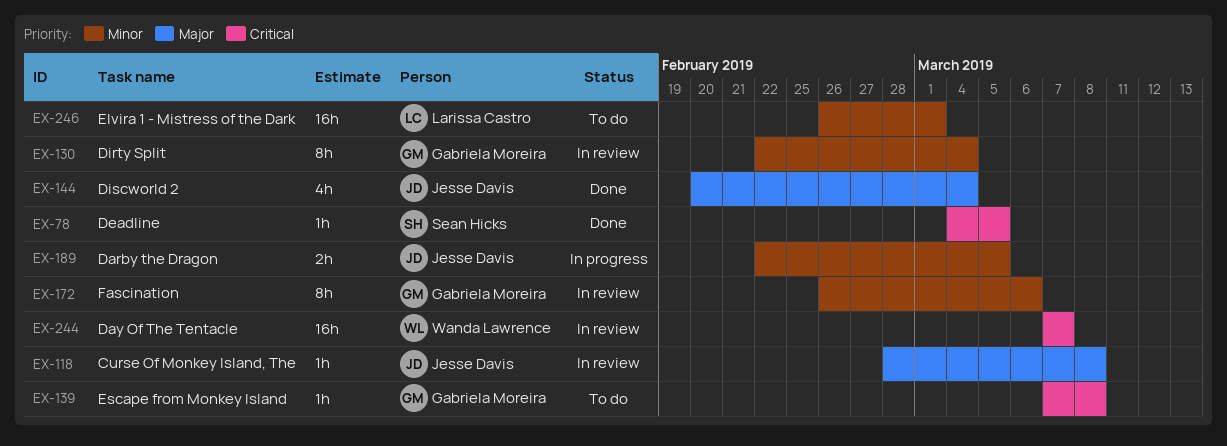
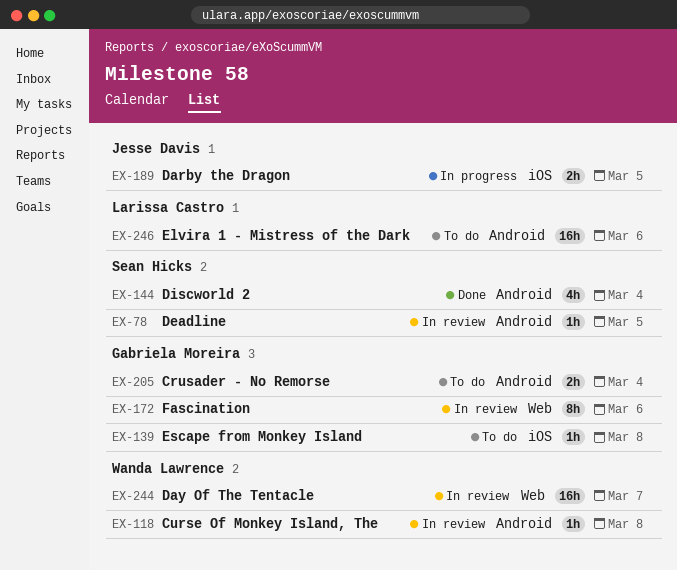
EX-78, status: Done -> In review
EX-118, owner: Jesse Davis -> Wanda Lawrence
EX-130: present -> none
EX-144, owner: Jesse Davis -> Sean Hicks
EX-205: none -> present
EX-246, due: Mar 1 -> Mar 6

